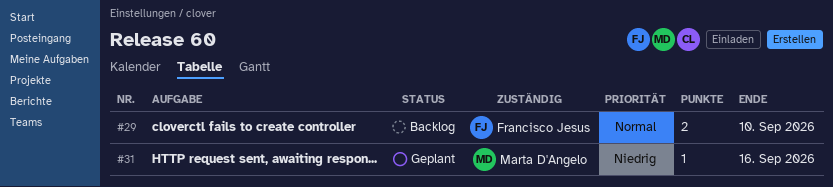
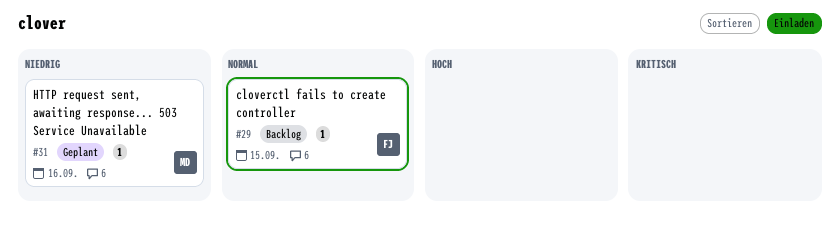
#29, estimate: 2 -> 1
#29, due: Sep 10 -> Sep 15

